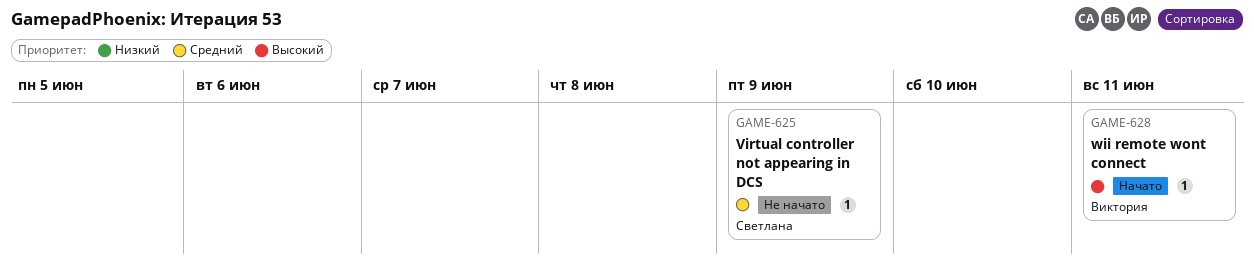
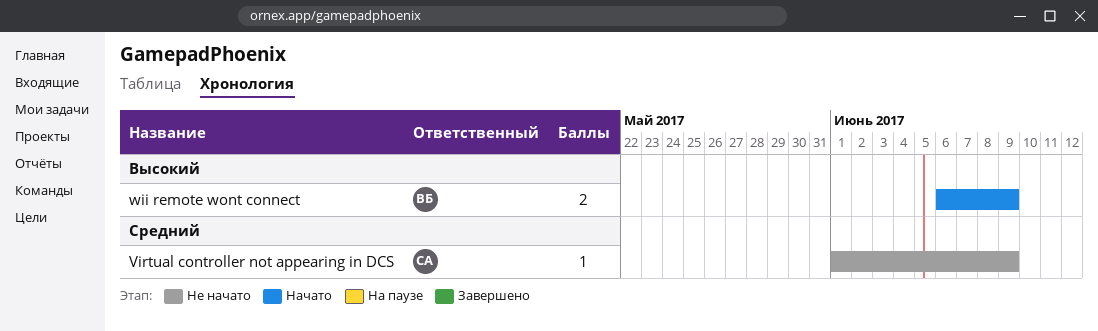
wii remote wont connect, estimate: 1 -> 2
wii remote wont connect, due: Jun 11 -> Jun 9

